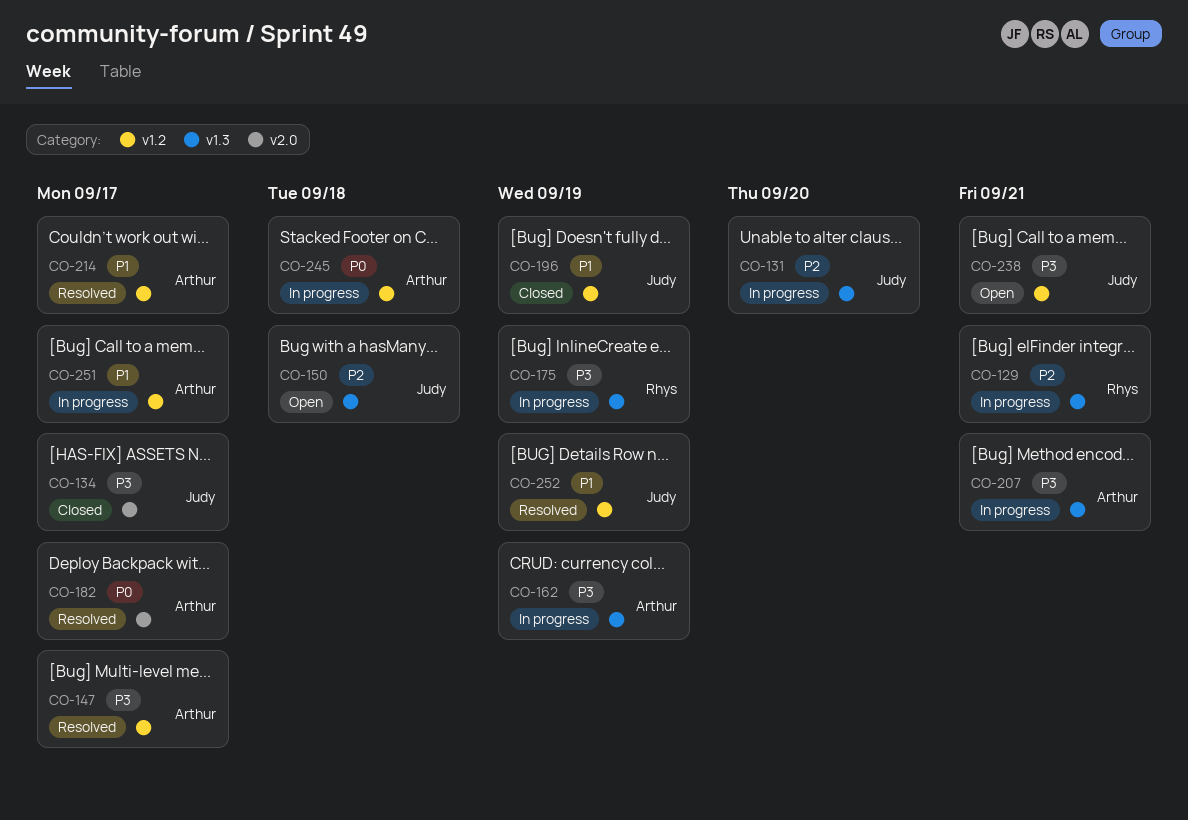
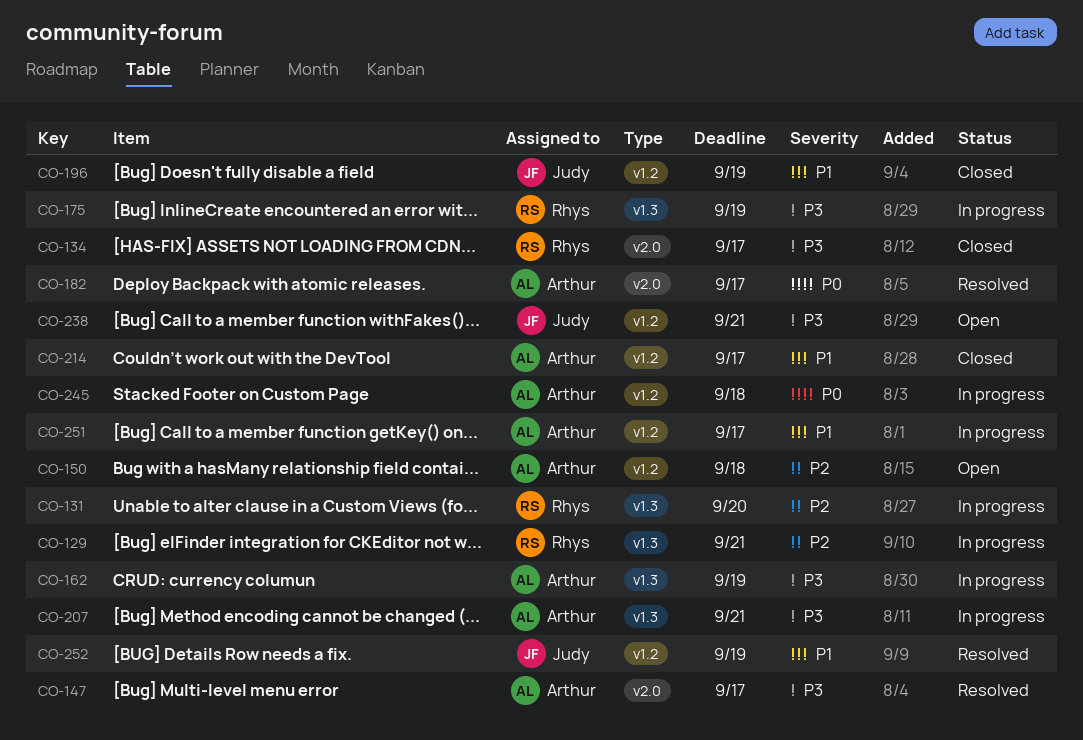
CO-131, owner: Judy -> Rhys
CO-134, owner: Judy -> Rhys
CO-147, label: v1.2 -> v2.0
CO-150, owner: Judy -> Arthur
CO-150, label: v1.3 -> v1.2
CO-214, status: Resolved -> Closed

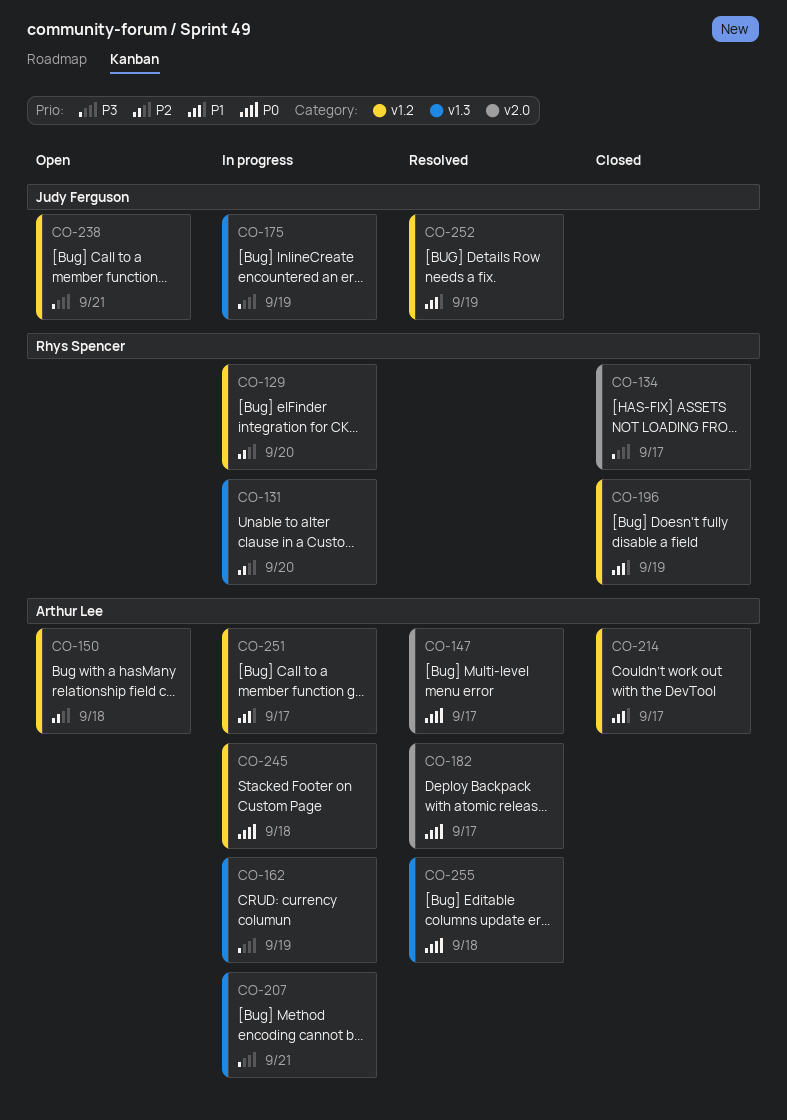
CO-129, label: v1.3 -> v1.2
CO-129, due: Sep 21 -> Sep 20
CO-147, priority: P3 -> P0
CO-175, owner: Rhys Spencer -> Judy Ferguson
CO-196, owner: Judy Ferguson -> Rhys Spencer
CO-255: none -> present

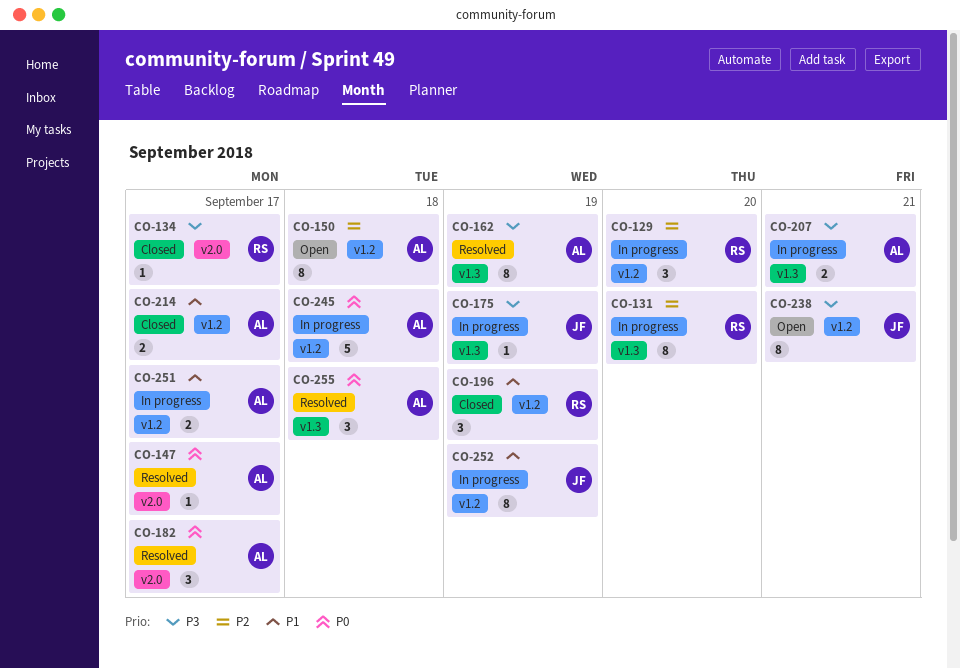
CO-162, status: In progress -> Resolved
CO-252, status: Resolved -> In progress

